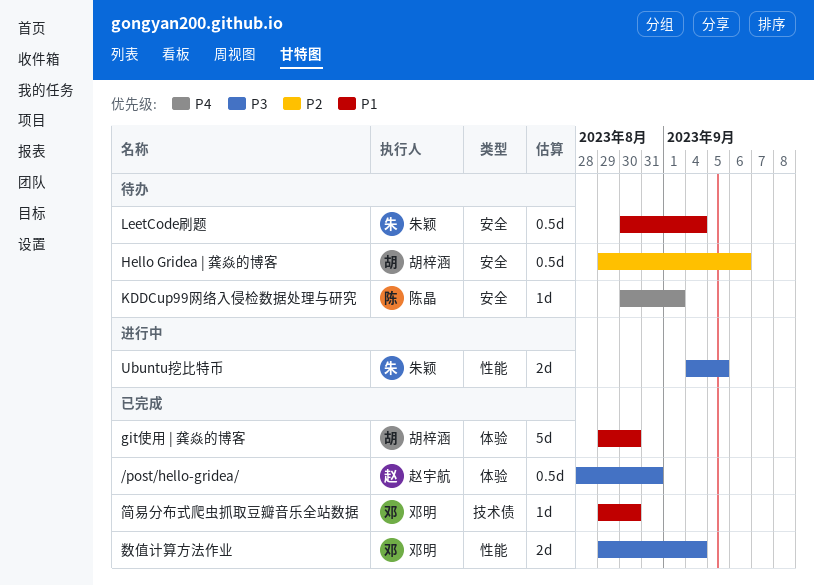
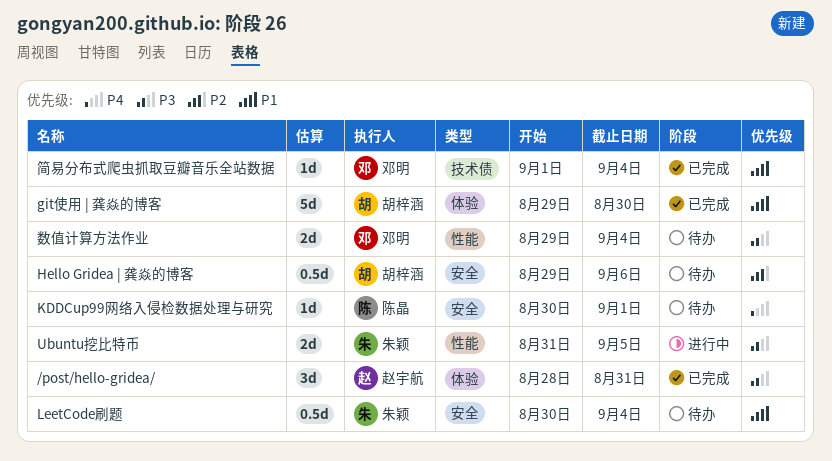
/post/hello-gridea/, estimate: 0.5d -> 3d
Ubuntu挖比特币, start: Sep 4 -> Aug 31
数值计算方法作业, status: 已完成 -> 待办
简易分布式爬虫抓取豆瓣音乐全站数据, start: Aug 29 -> Sep 1
简易分布式爬虫抓取豆瓣音乐全站数据, due: Aug 30 -> Sep 4

